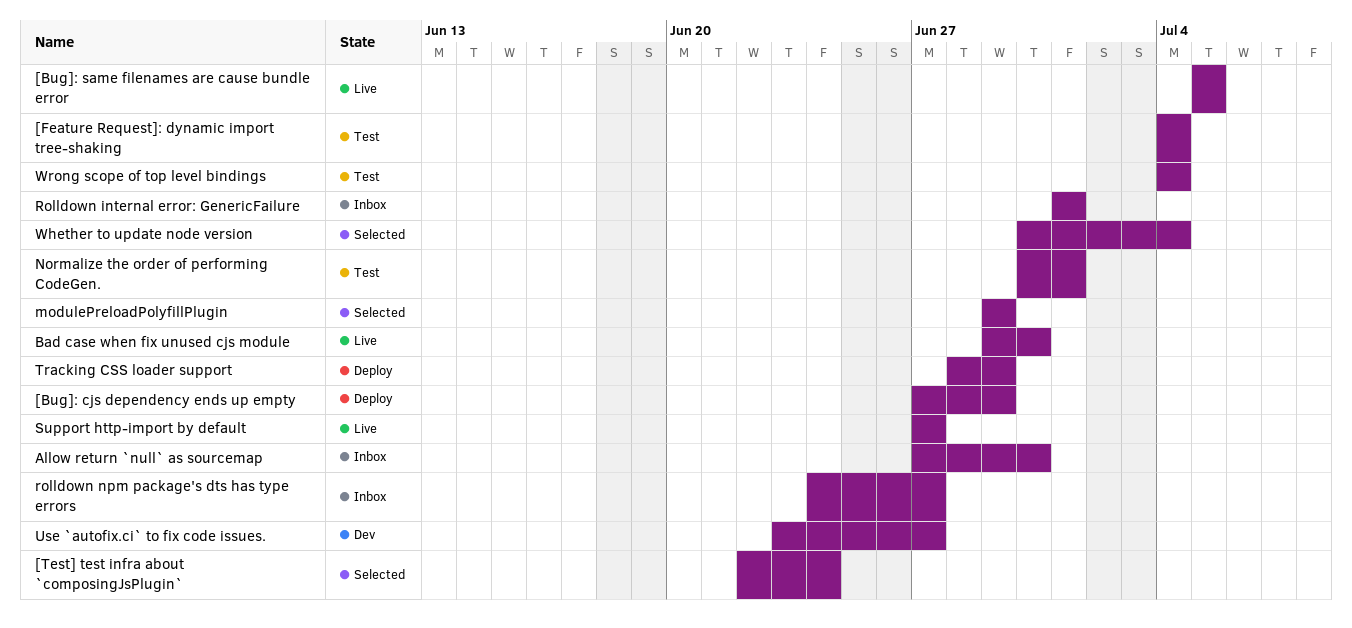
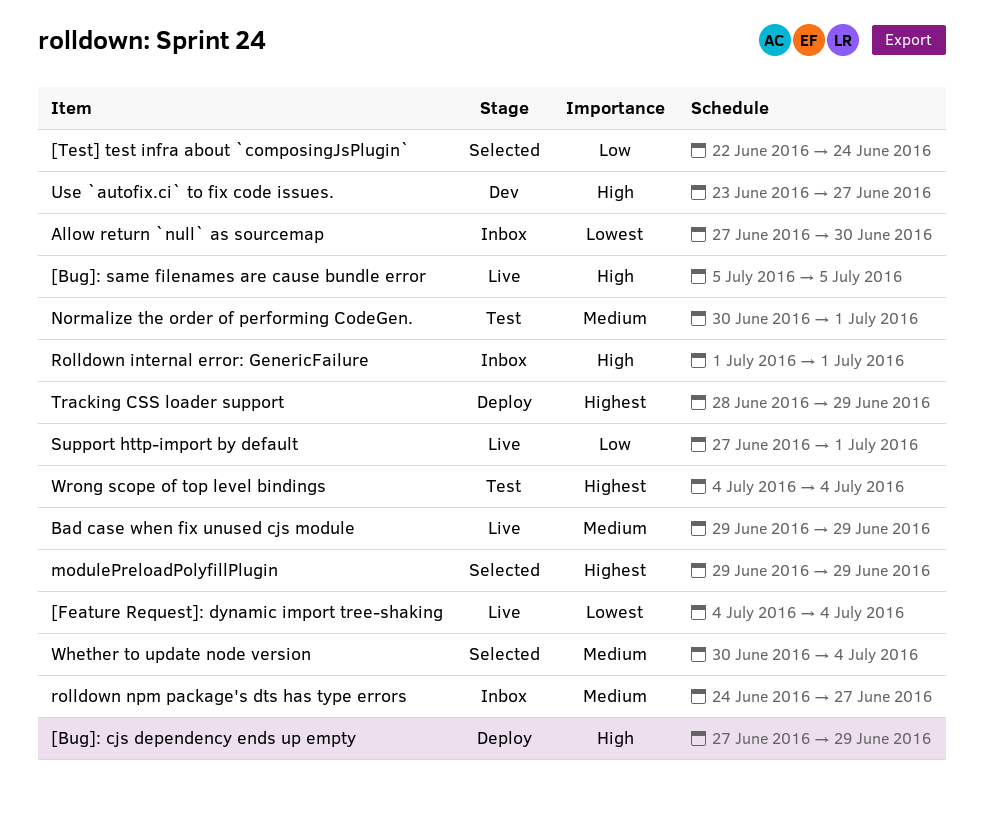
[Feature Request]: dynamic import tree-shaking, status: Test -> Live
Bad case when fix unused cjs module, due: Jun 30 -> Jun 29
Support http-import by default, due: Jun 27 -> Jul 1

